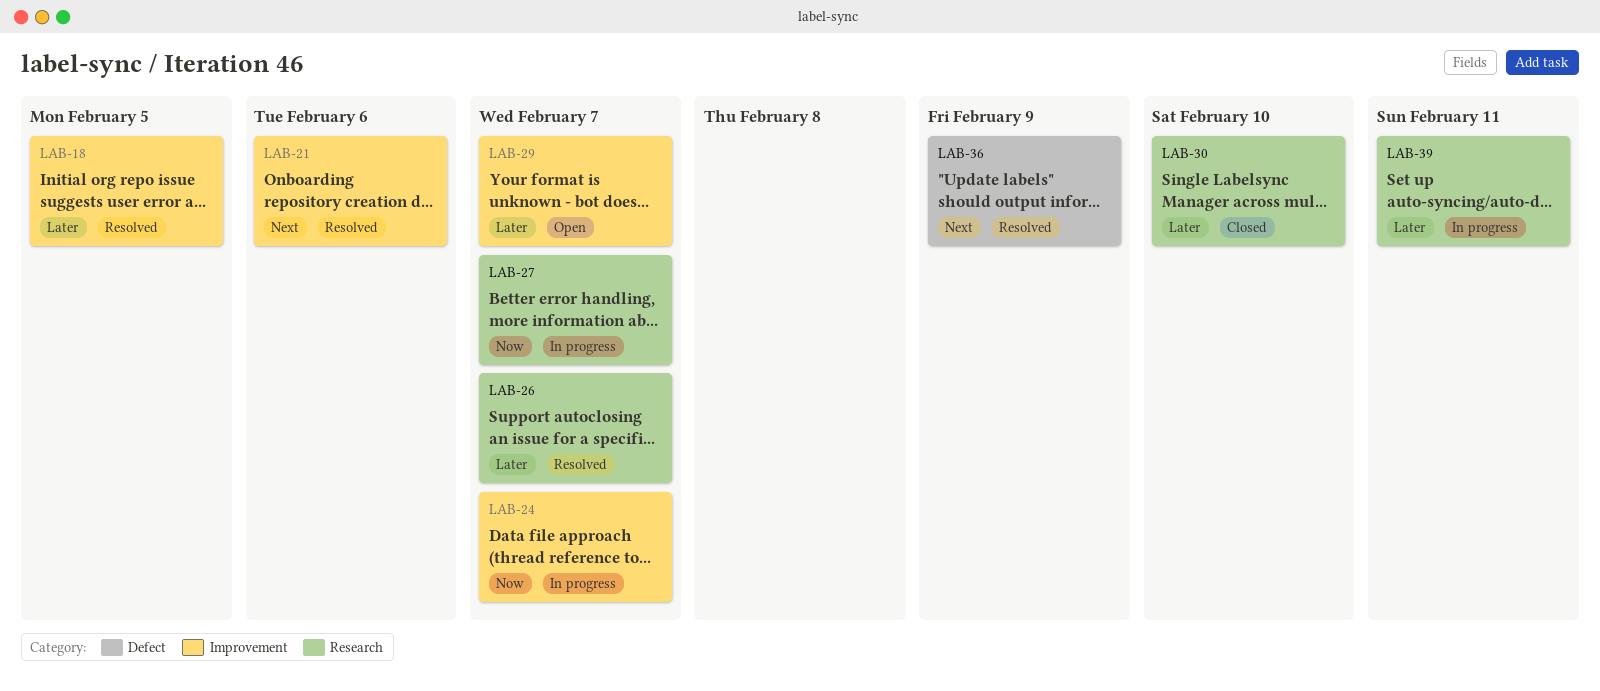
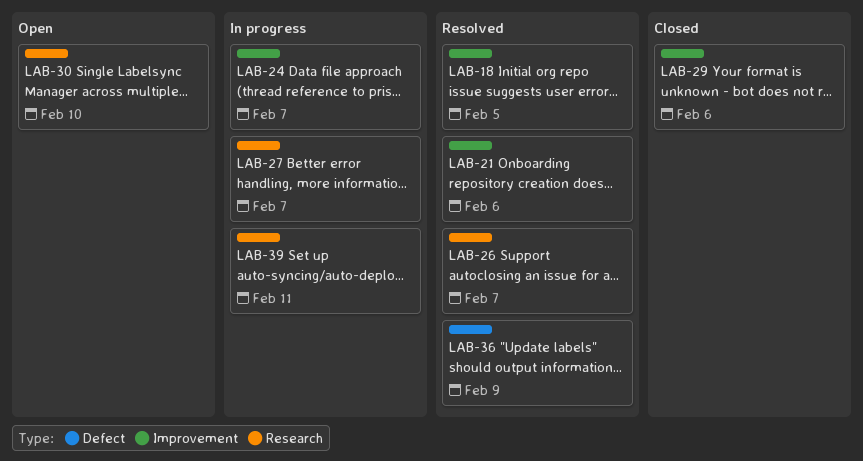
LAB-29, status: Open -> Closed
LAB-29, due: Feb 7 -> Feb 6
LAB-30, status: Closed -> Open

